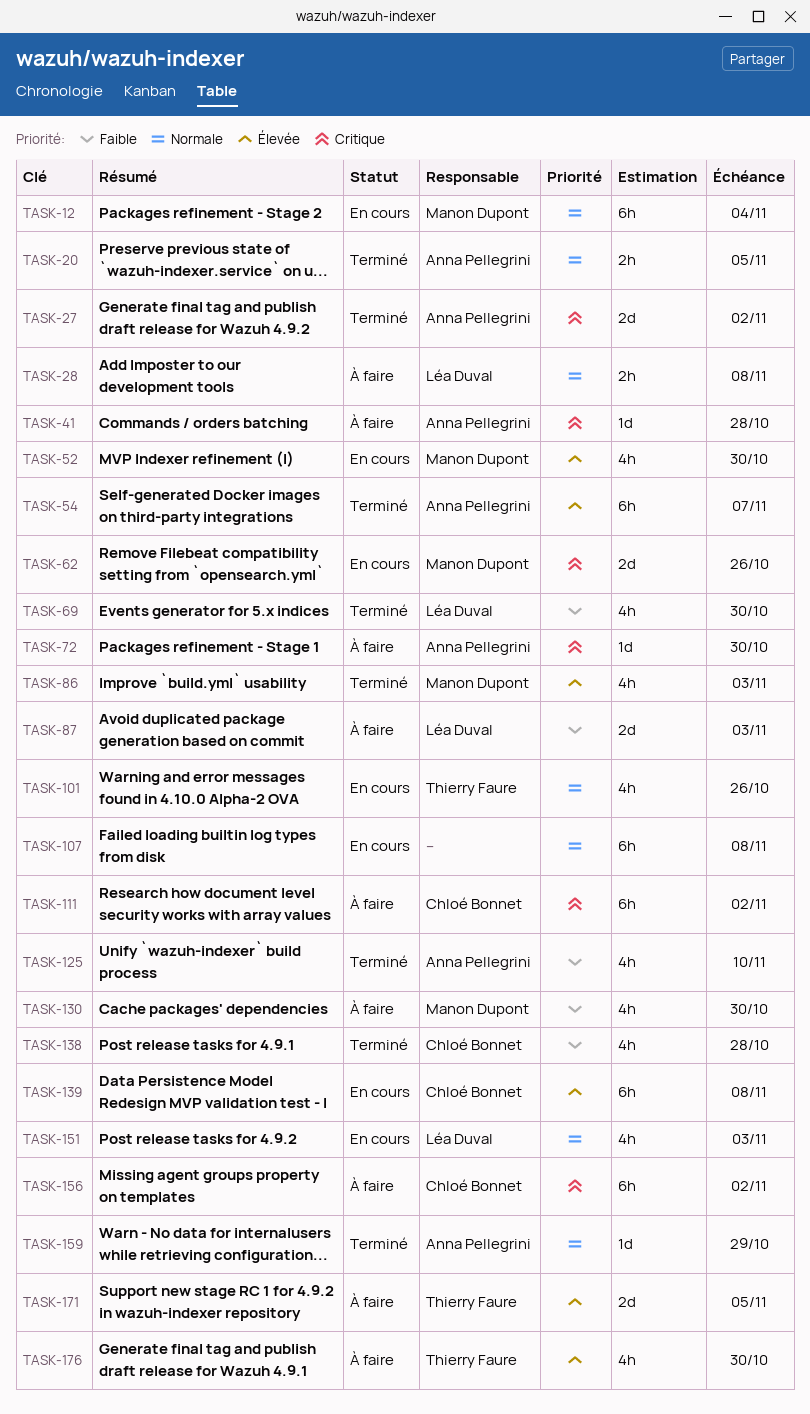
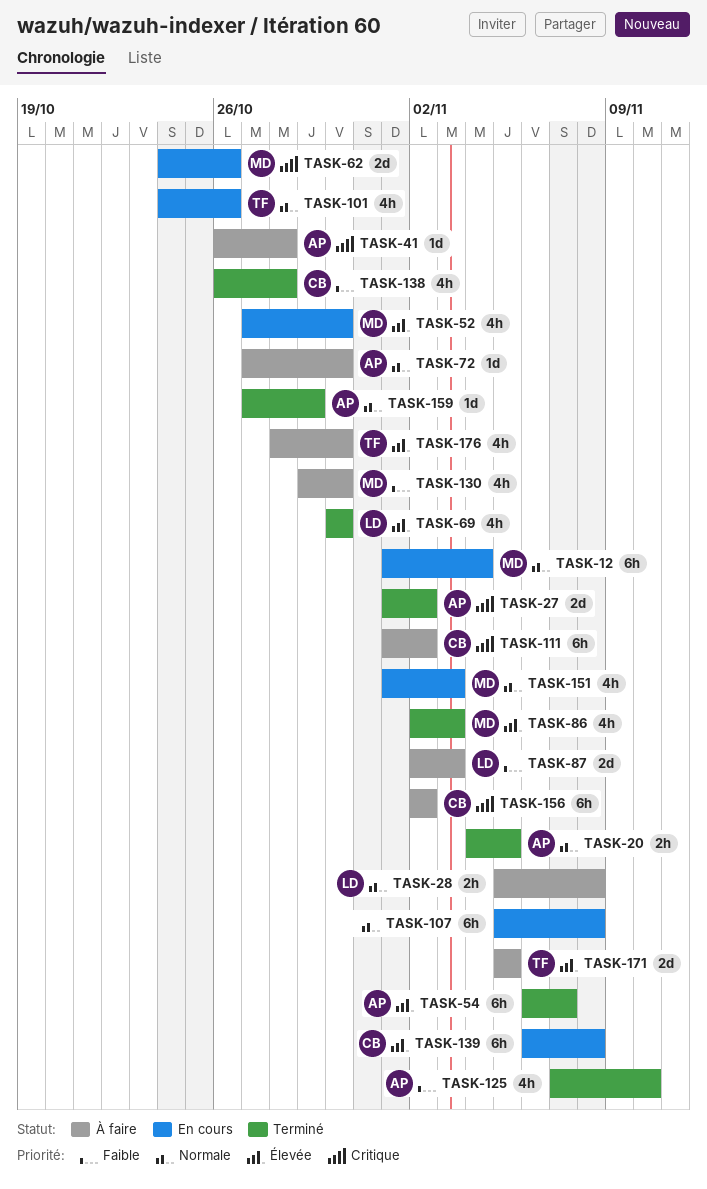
TASK-69, priority: Faible -> Élevée
TASK-72, priority: Critique -> Normale
TASK-151, owner: Léa Duval -> Manon Dupont

